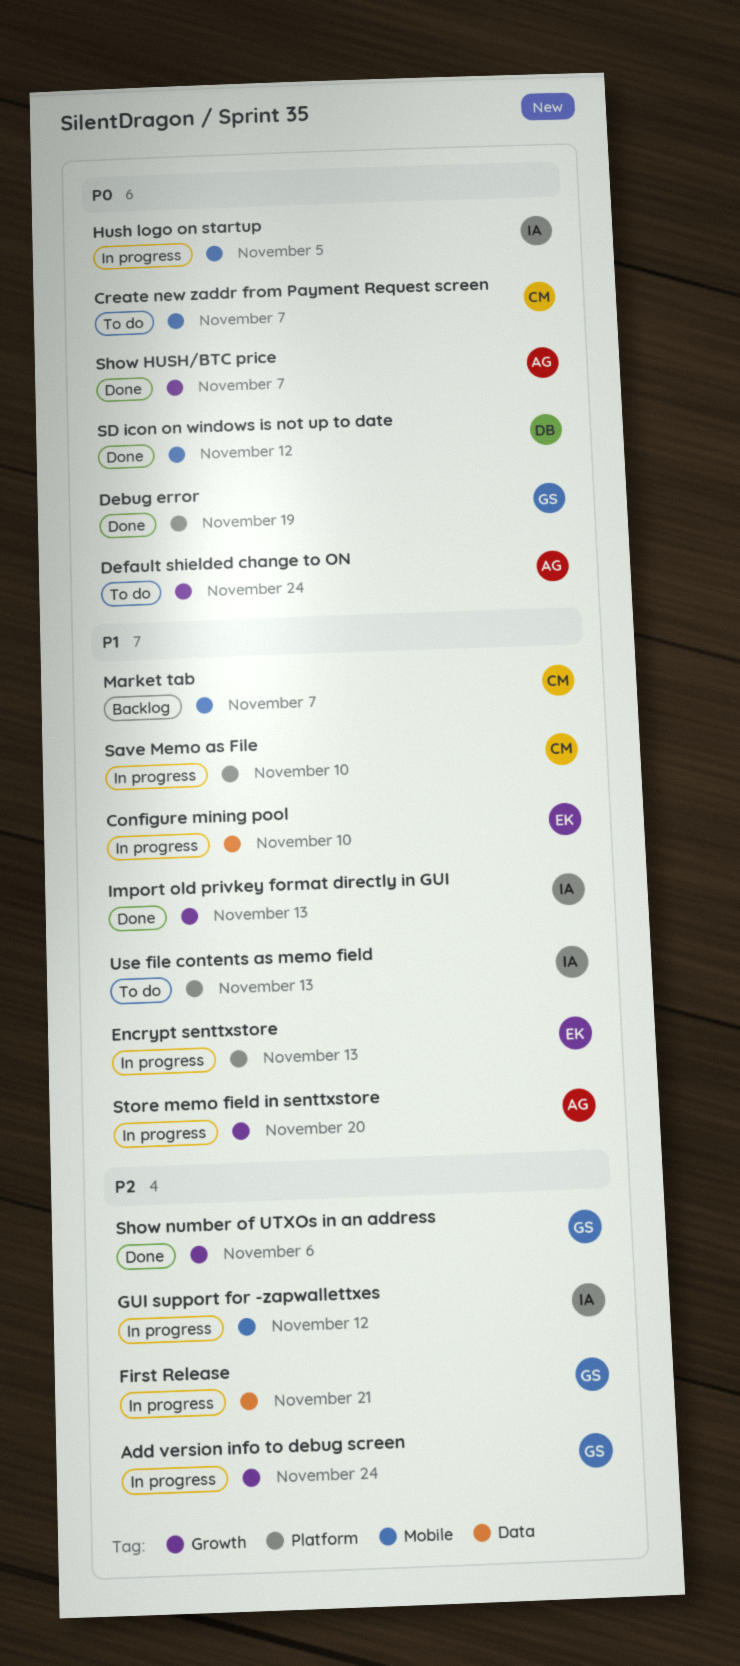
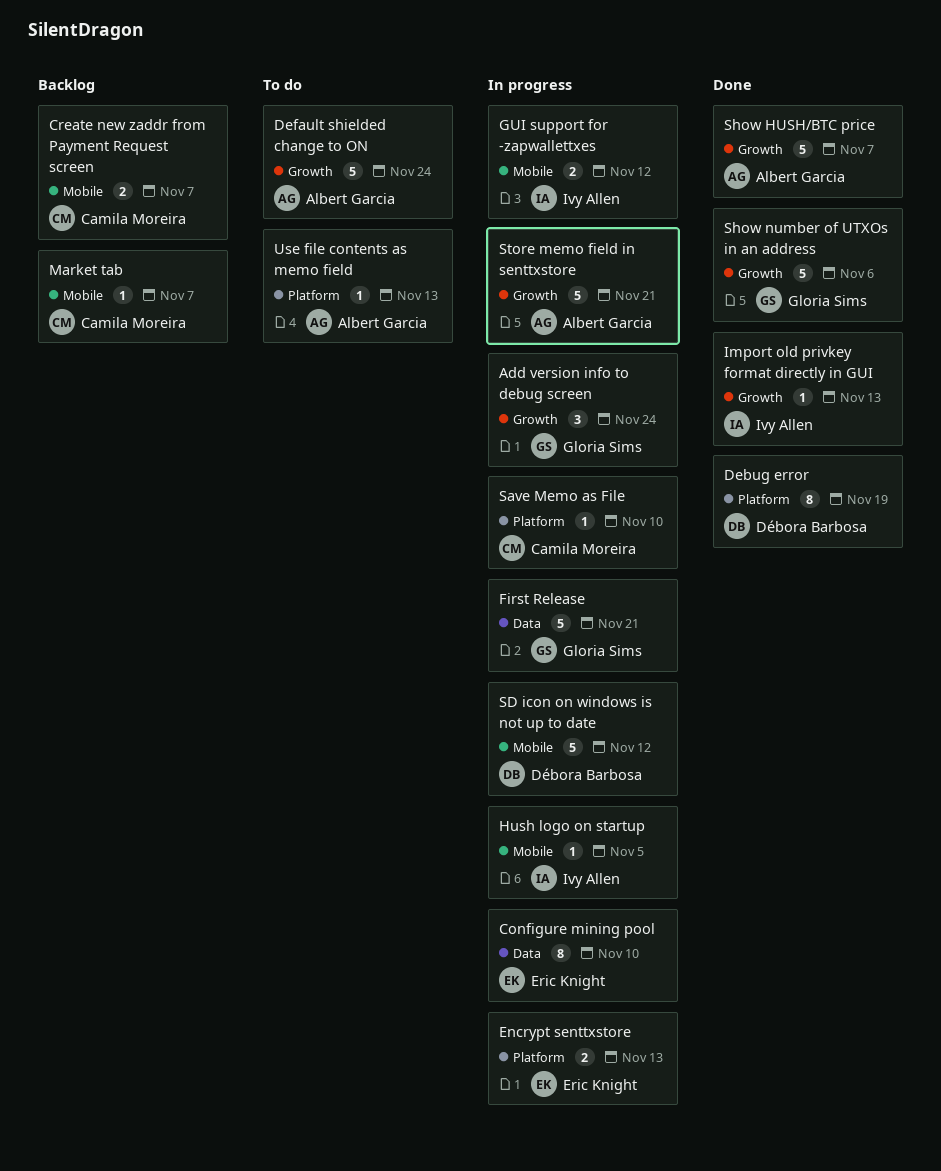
Create new zaddr from Payment Request screen, status: To do -> Backlog
Debug error, owner: Gloria Sims -> Débora Barbosa
SD icon on windows is not up to date, status: Done -> In progress
Store memo field in senttxstore, due: Nov 20 -> Nov 21
Use file contents as memo field, owner: Ivy Allen -> Albert Garcia

